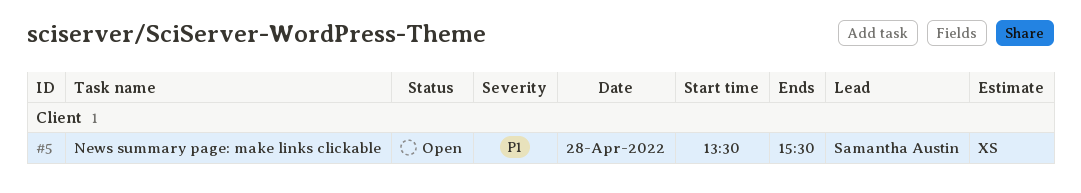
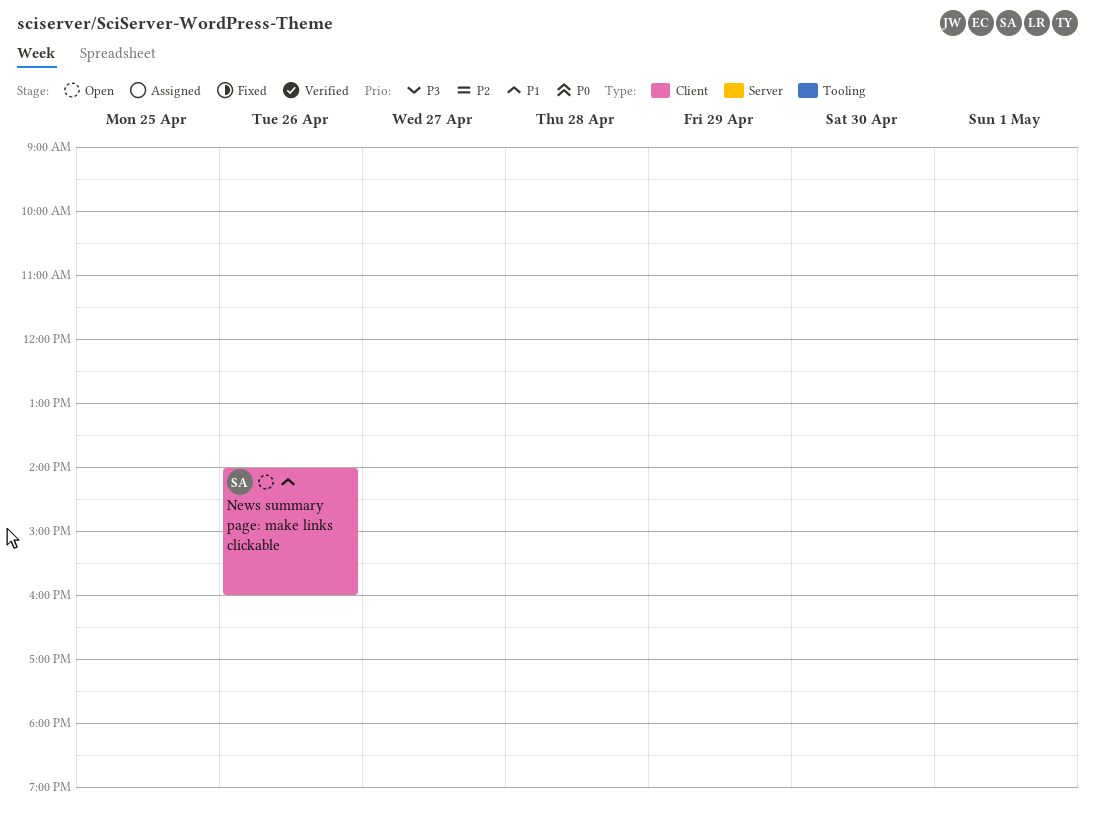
News summary page: make links clickable, day: Apr 28 -> Apr 26
News summary page: make links clickable, begins: 13:30 -> 14:00
News summary page: make links clickable, ends: 15:30 -> 16:00

